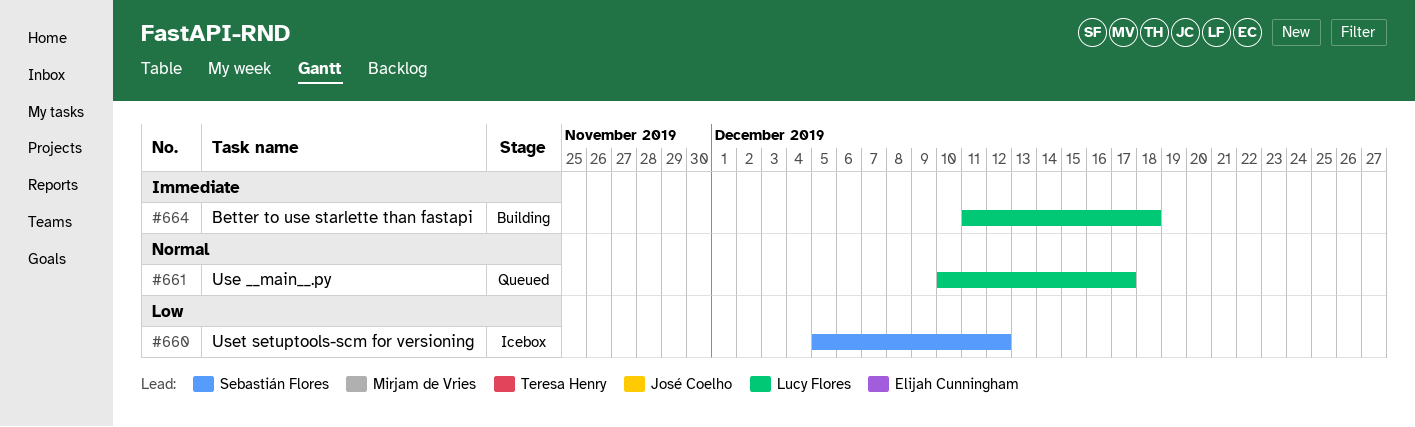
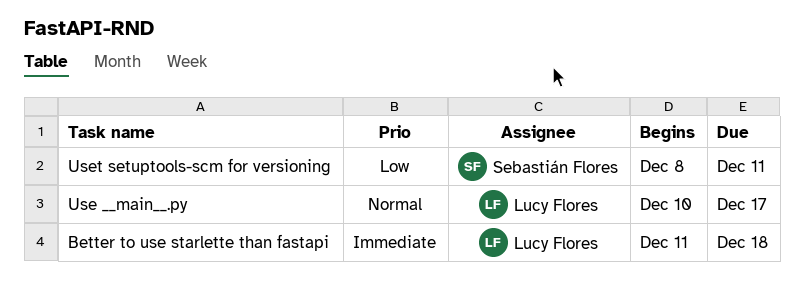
Uset setuptools-scm for versioning, start: Dec 5 -> Dec 8
Uset setuptools-scm for versioning, due: Dec 12 -> Dec 11

